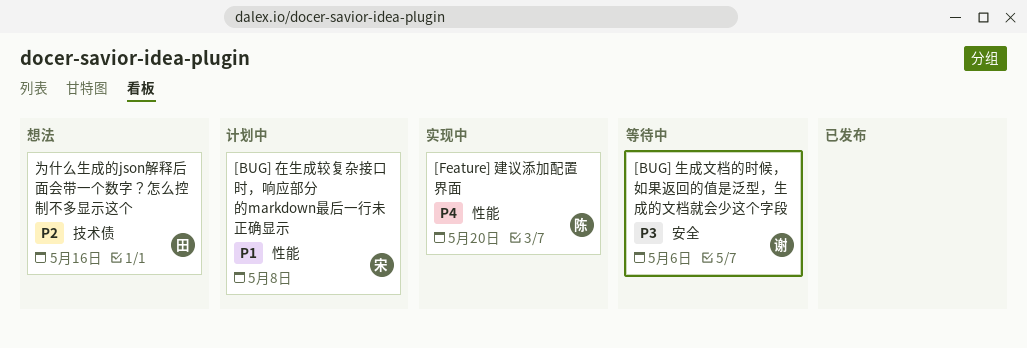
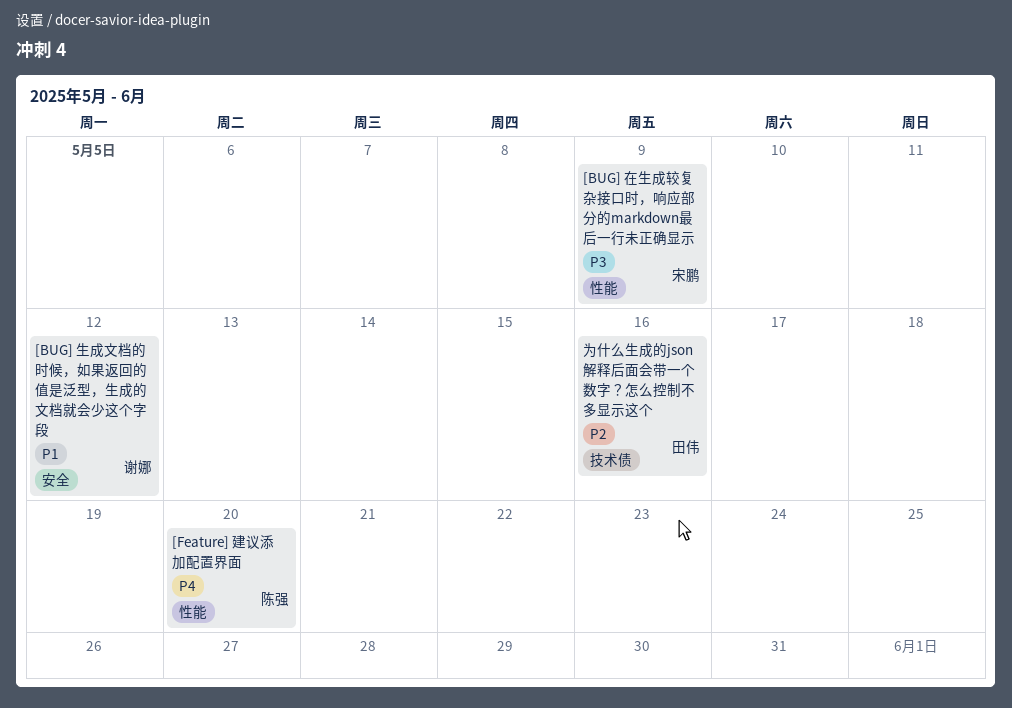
[BUG] 在生成较复杂接口时，响应部分的markdown最后一行未正确显示, priority: P1 -> P3
[BUG] 在生成较复杂接口时，响应部分的markdown最后一行未正确显示, due: May 8 -> May 9
[BUG] 生成文档的时候，如果返回的值是泛型，生成的文档就会少这个字段, priority: P3 -> P1
[BUG] 生成文档的时候，如果返回的值是泛型，生成的文档就会少这个字段, due: May 6 -> May 12

